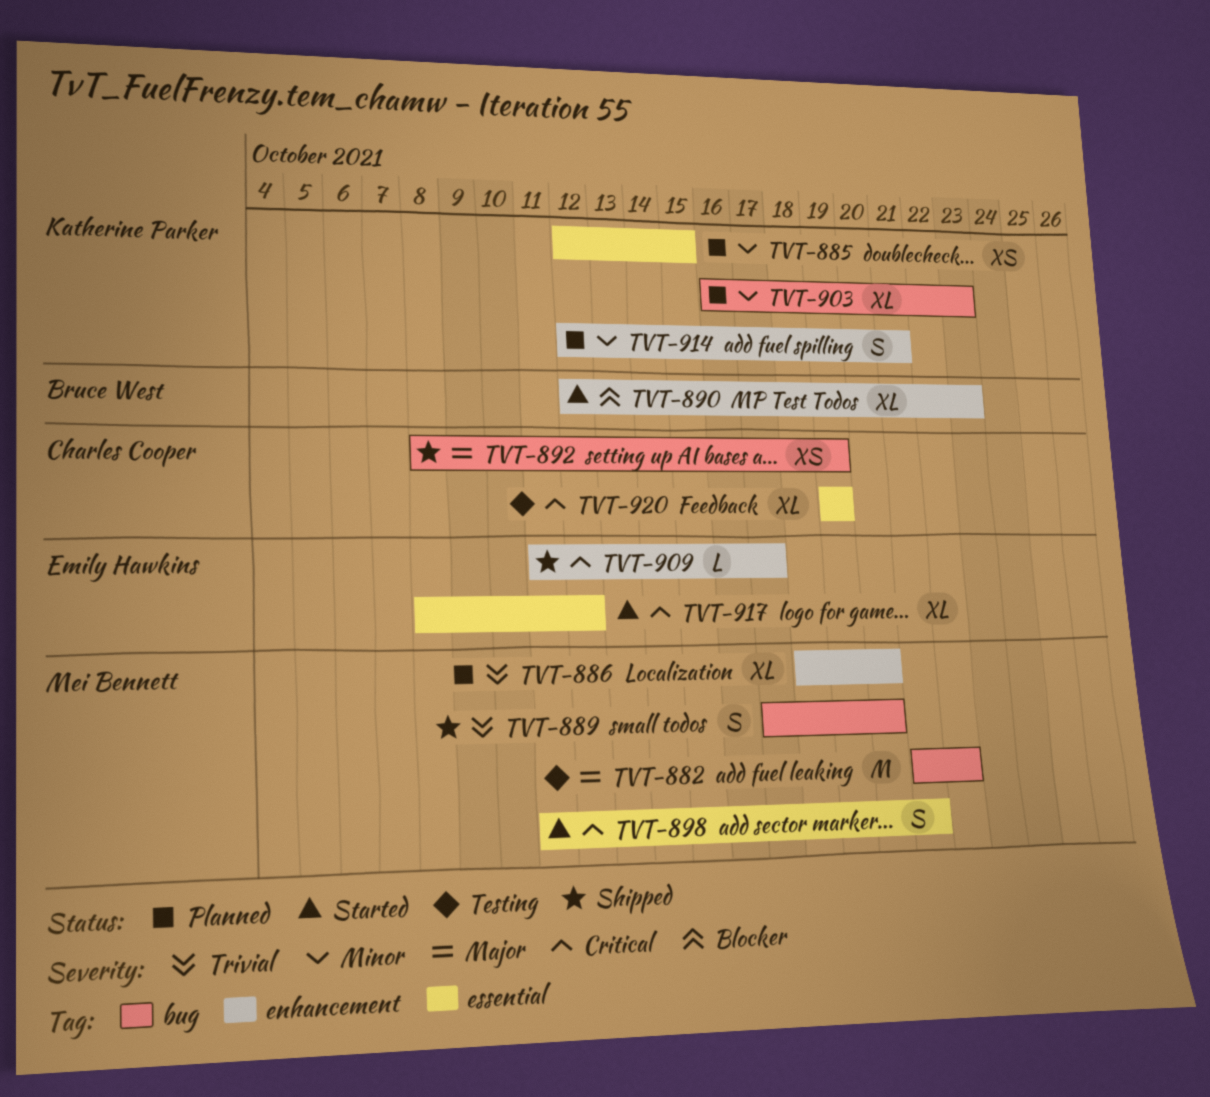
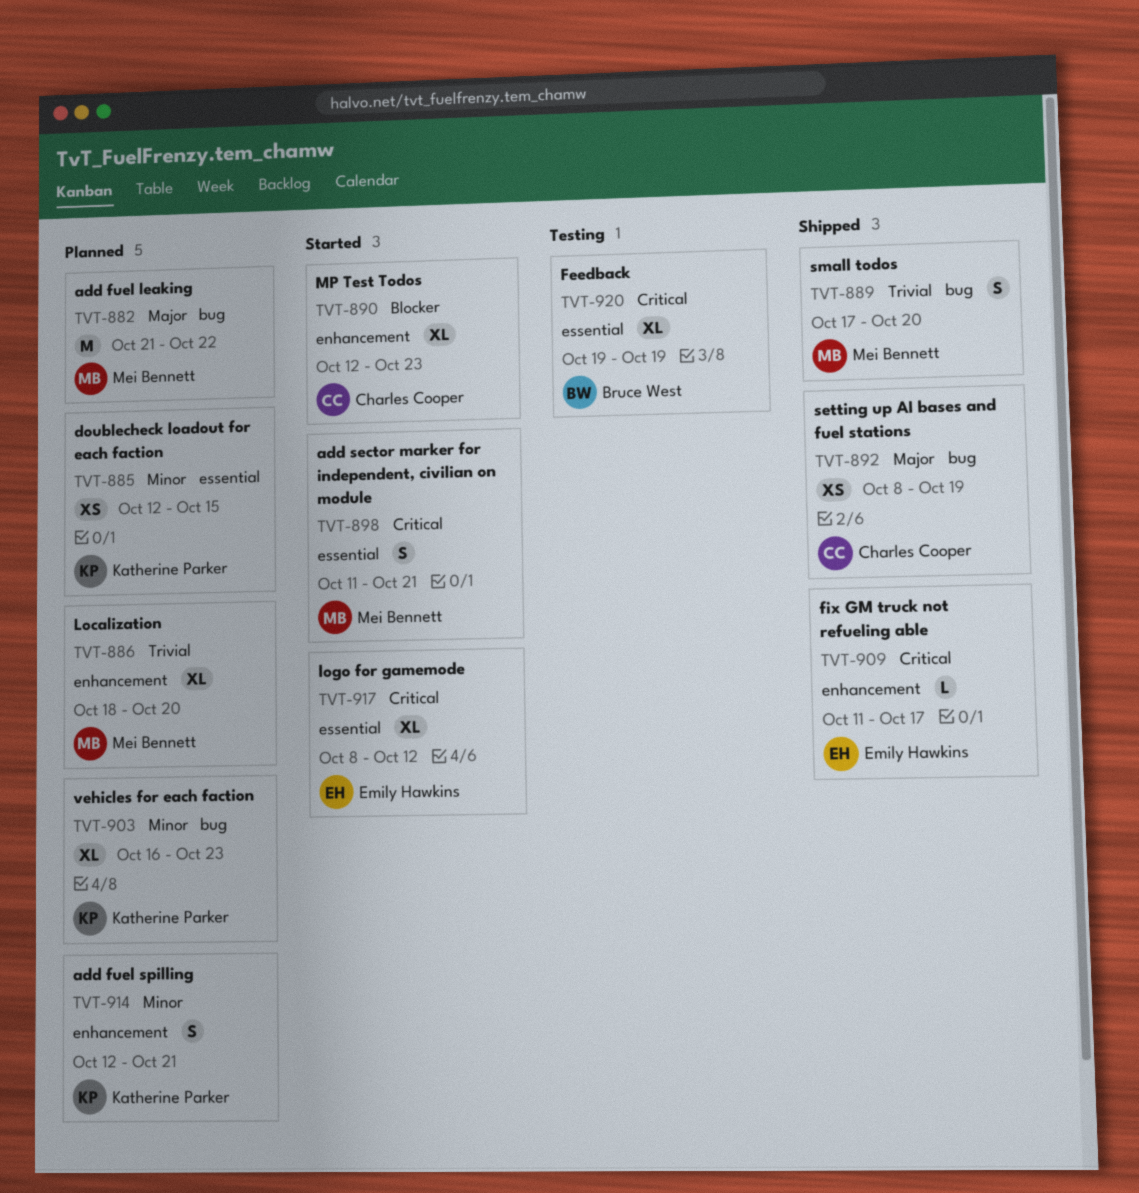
TVT-882, status: Testing -> Planned
TVT-890, owner: Bruce West -> Charles Cooper
TVT-920, owner: Charles Cooper -> Bruce West

